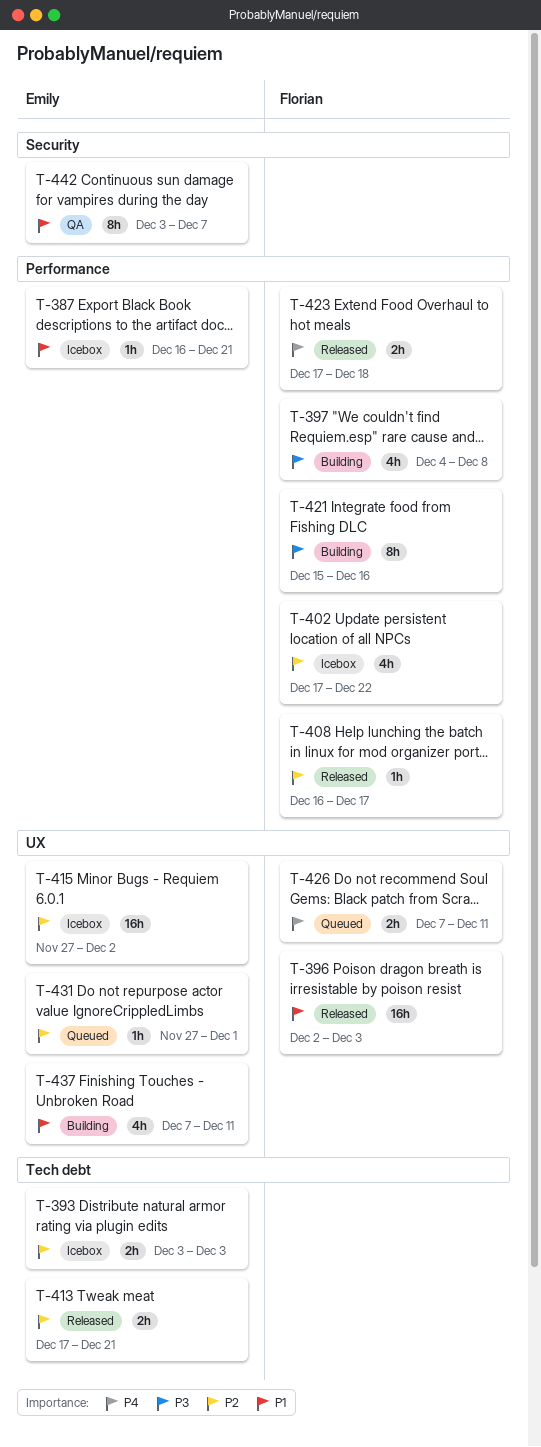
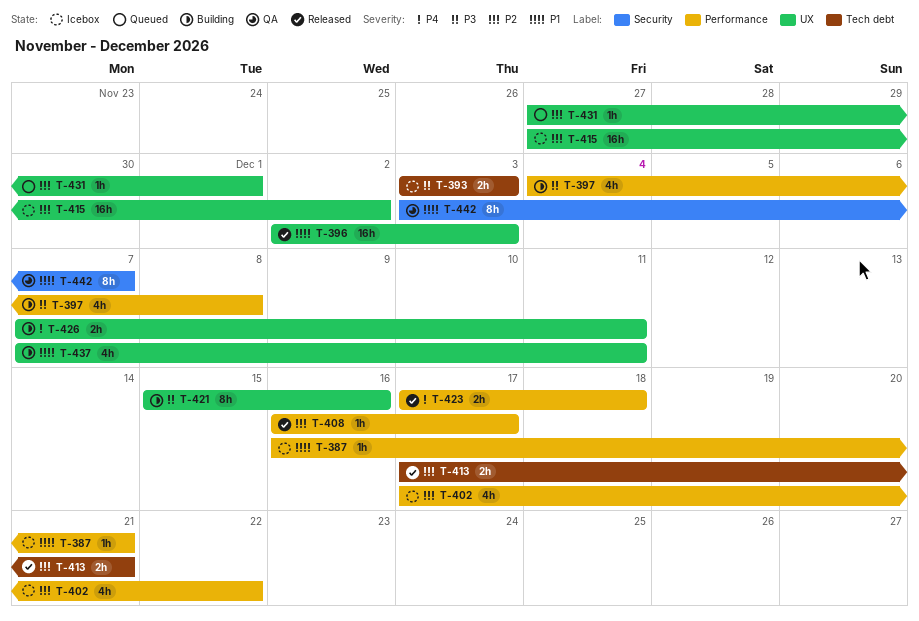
T-393, priority: P2 -> P3
T-421, label: Performance -> UX
T-426, status: Queued -> Building

